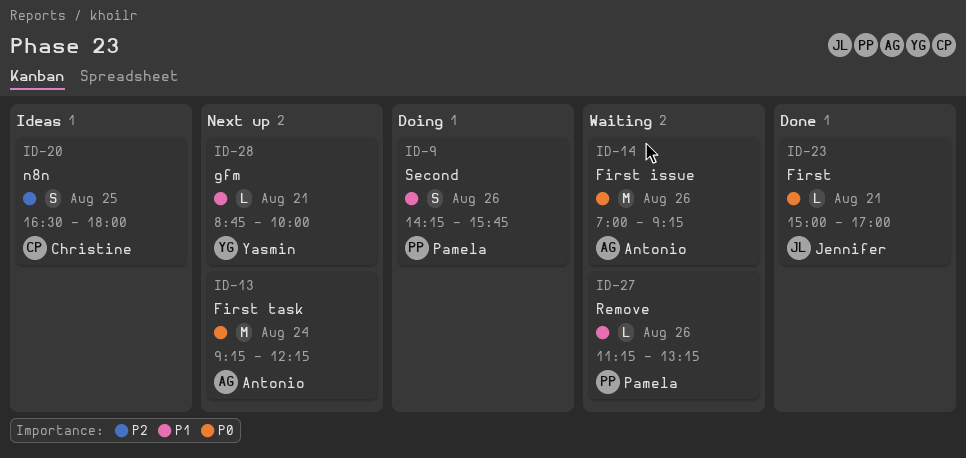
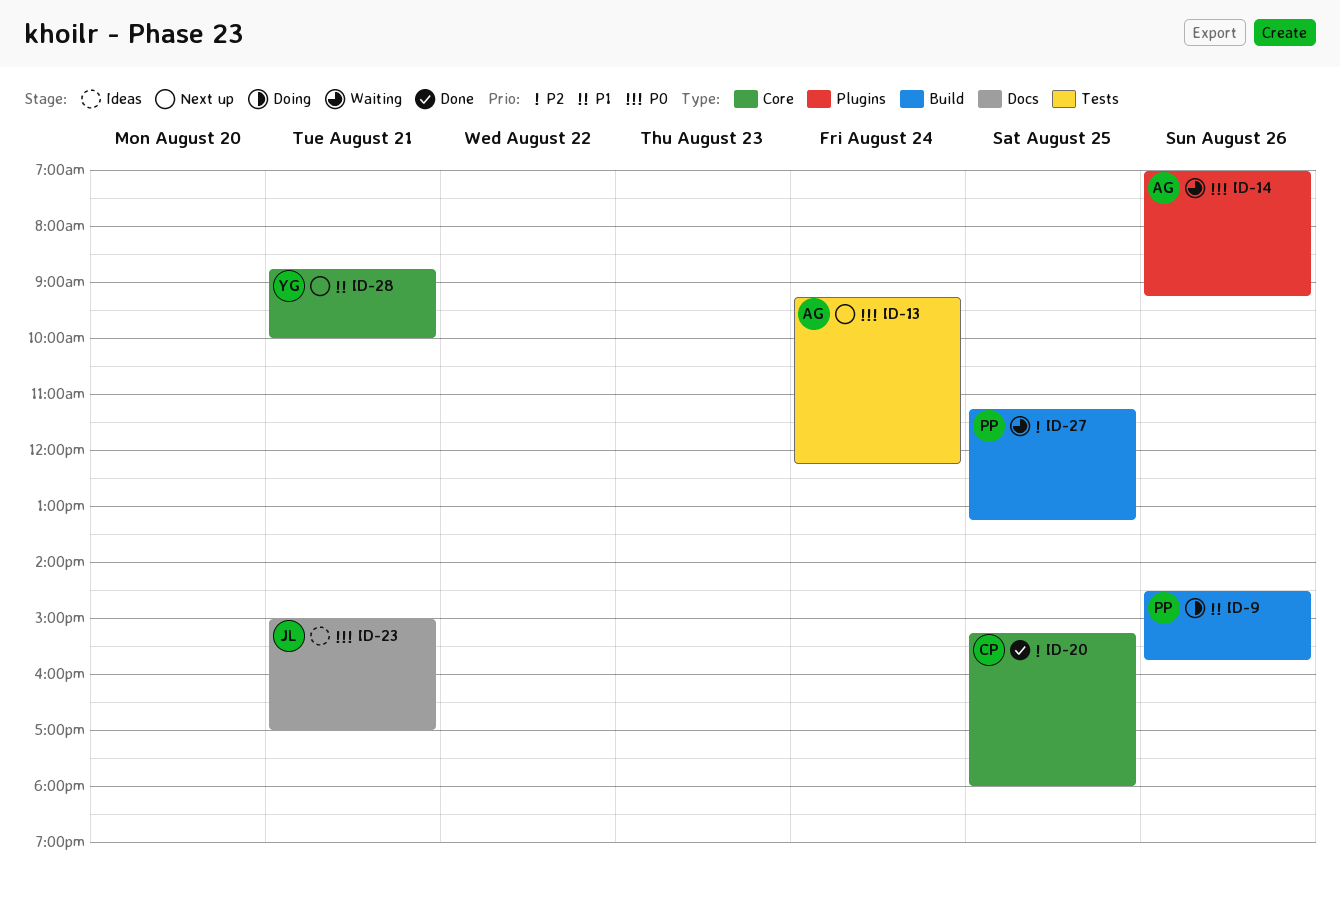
ID-9, begins: 14:15 -> 14:30
ID-20, status: Ideas -> Done
ID-20, begins: 16:30 -> 15:15
ID-23, status: Done -> Ideas
ID-27, priority: P1 -> P2
ID-27, day: Aug 26 -> Aug 25

